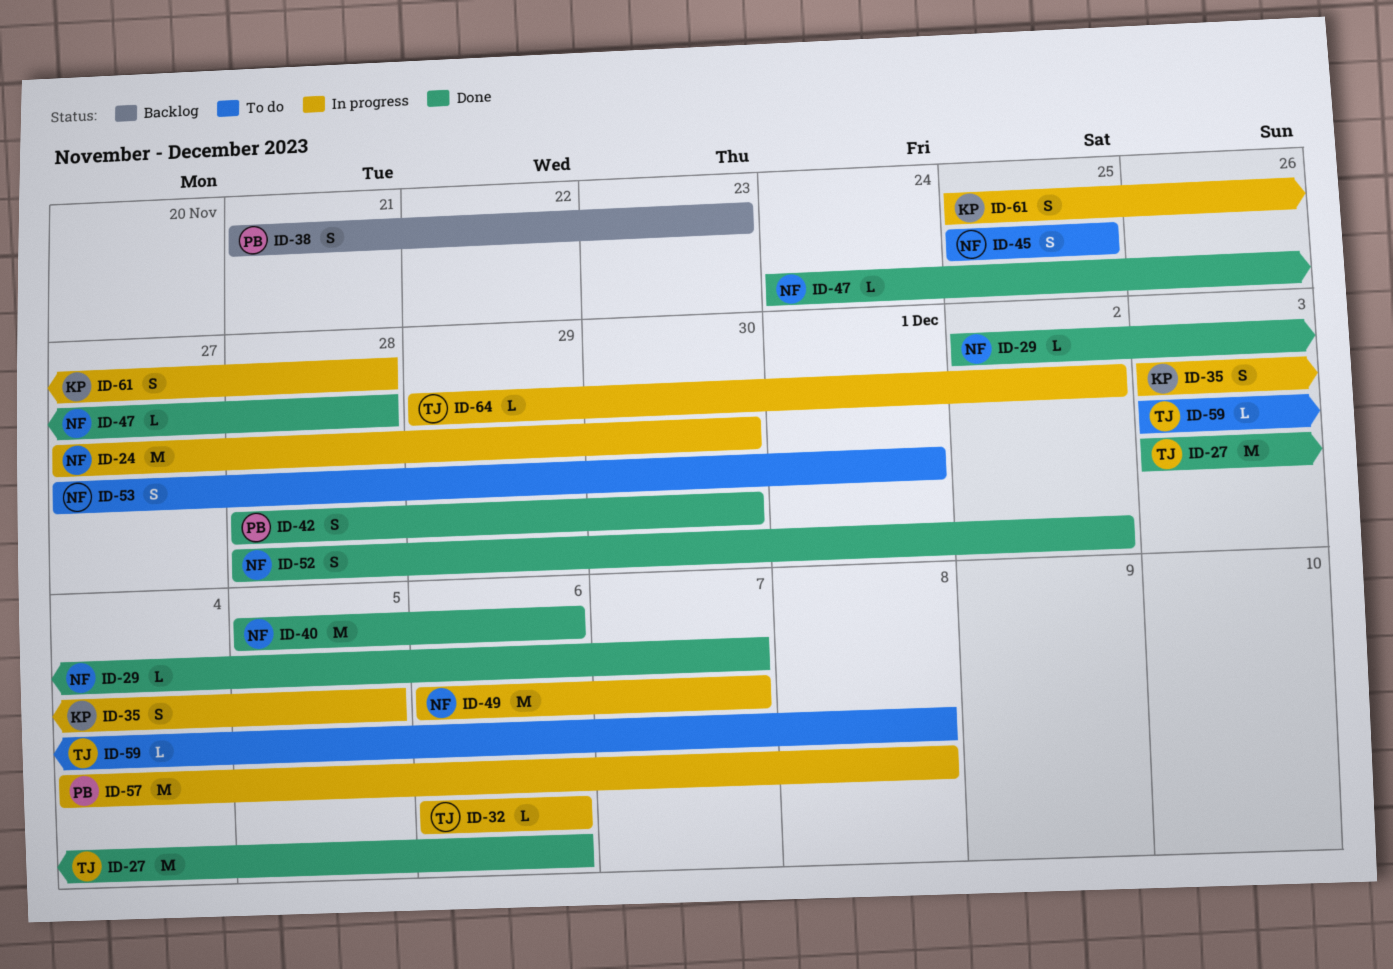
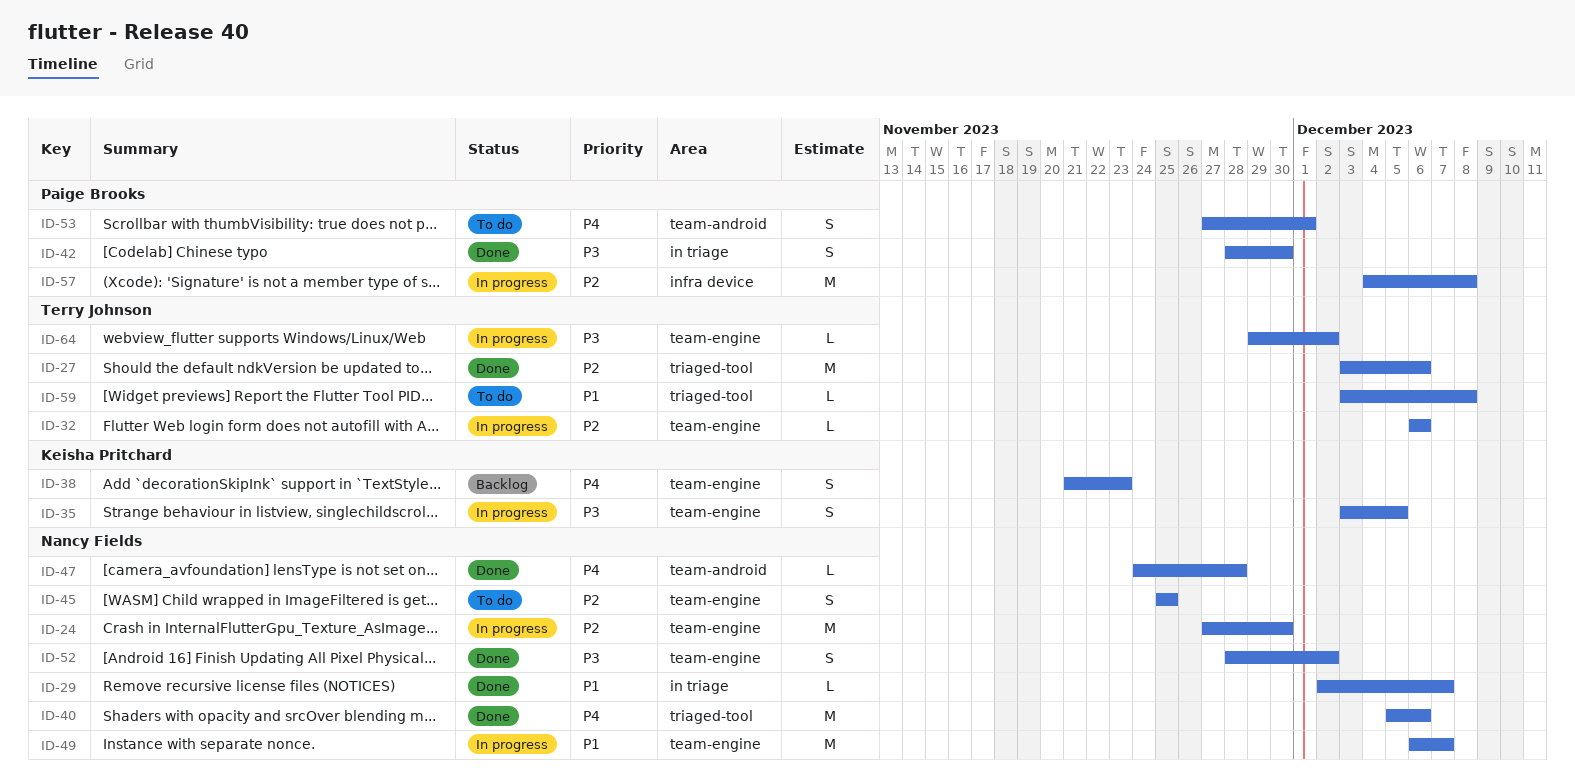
ID-38, owner: Paige Brooks -> Keisha Pritchard
ID-53, owner: Nancy Fields -> Paige Brooks
ID-61: present -> none

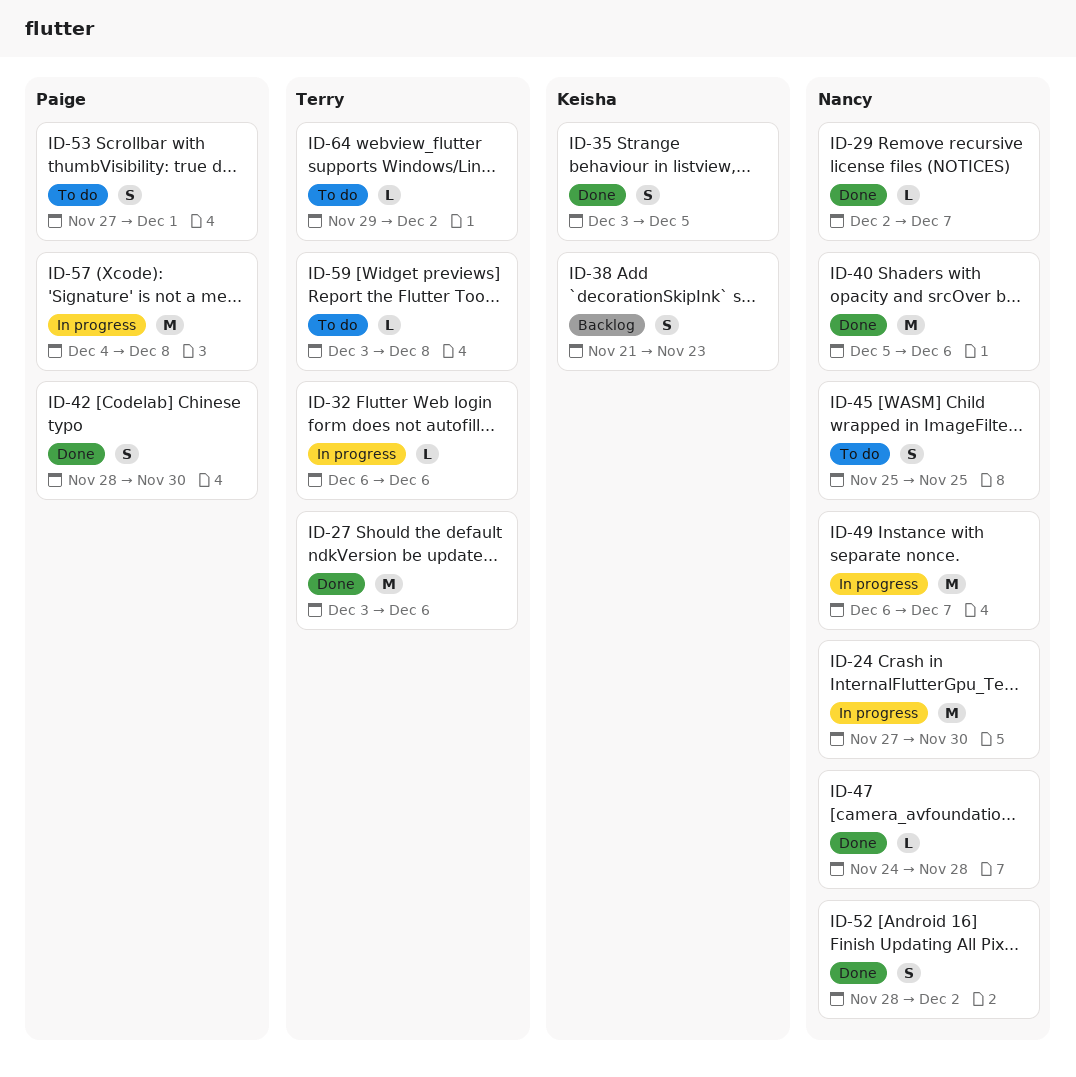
ID-35, status: In progress -> Done
ID-64, status: In progress -> To do

